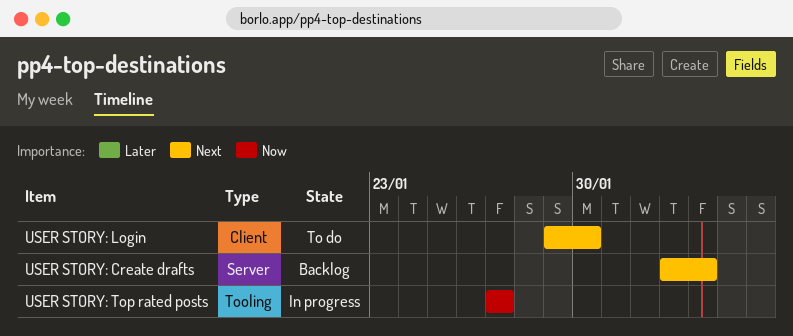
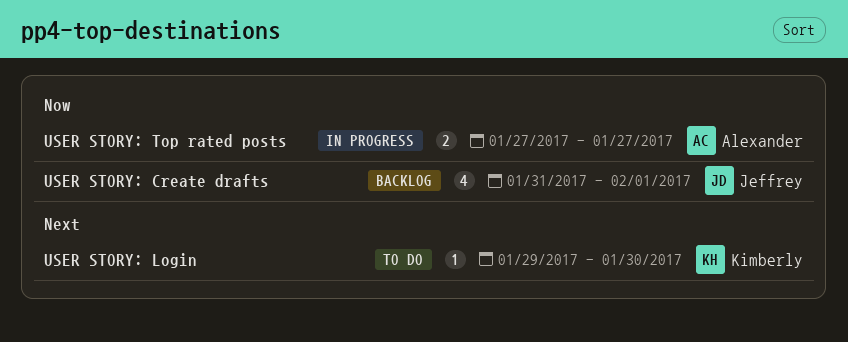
USER STORY: Create drafts, priority: Next -> Now
USER STORY: Create drafts, start: Feb 2 -> Jan 31
USER STORY: Create drafts, due: Feb 3 -> Feb 1

